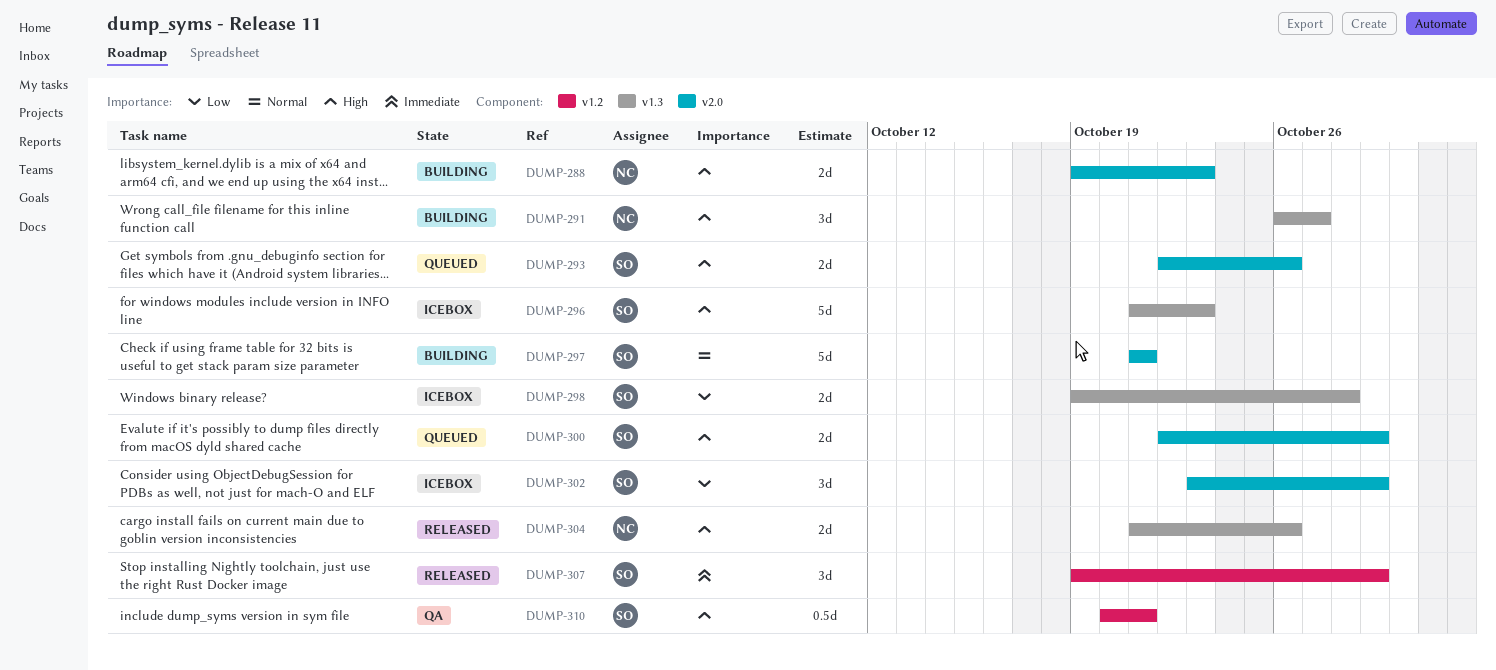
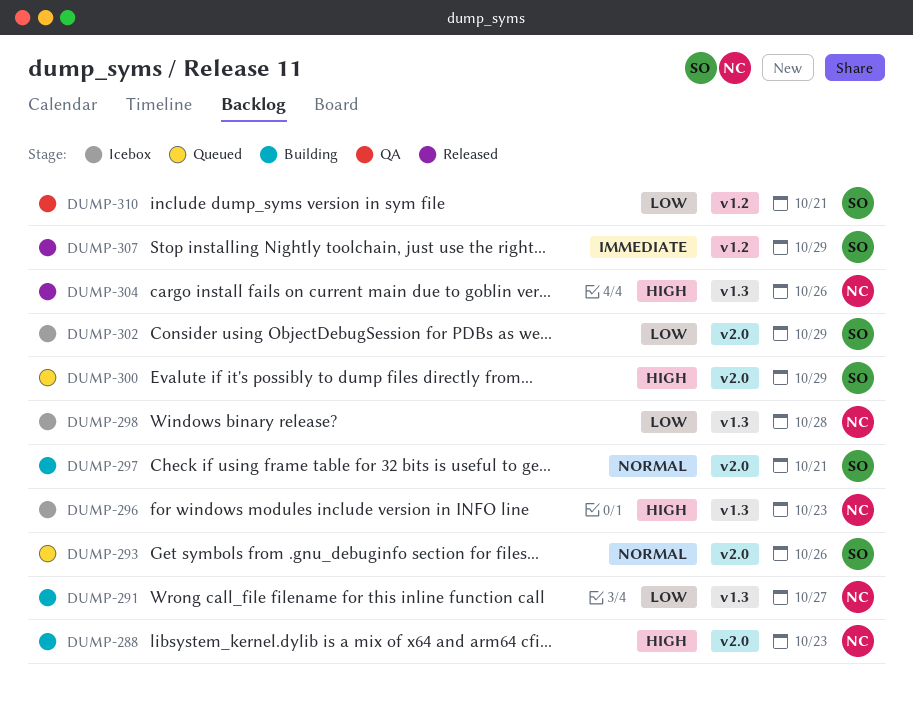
DUMP-291, priority: High -> Low
DUMP-293, priority: High -> Normal
DUMP-296, owner: SO -> NC
DUMP-298, owner: SO -> NC
DUMP-310, priority: High -> Low

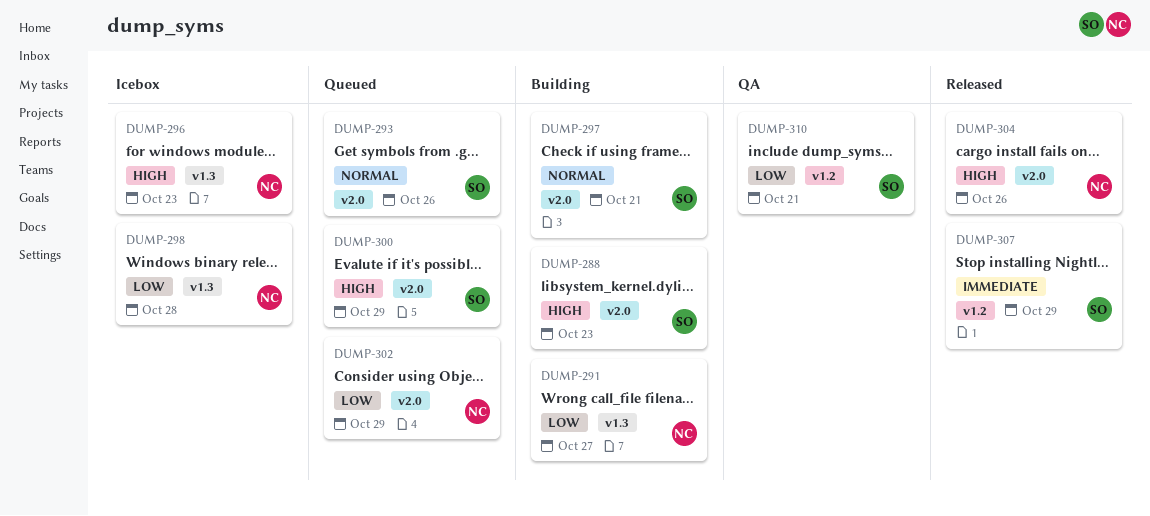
DUMP-288, owner: NC -> SO
DUMP-302, status: Icebox -> Queued
DUMP-302, owner: SO -> NC
DUMP-304, label: v1.3 -> v2.0

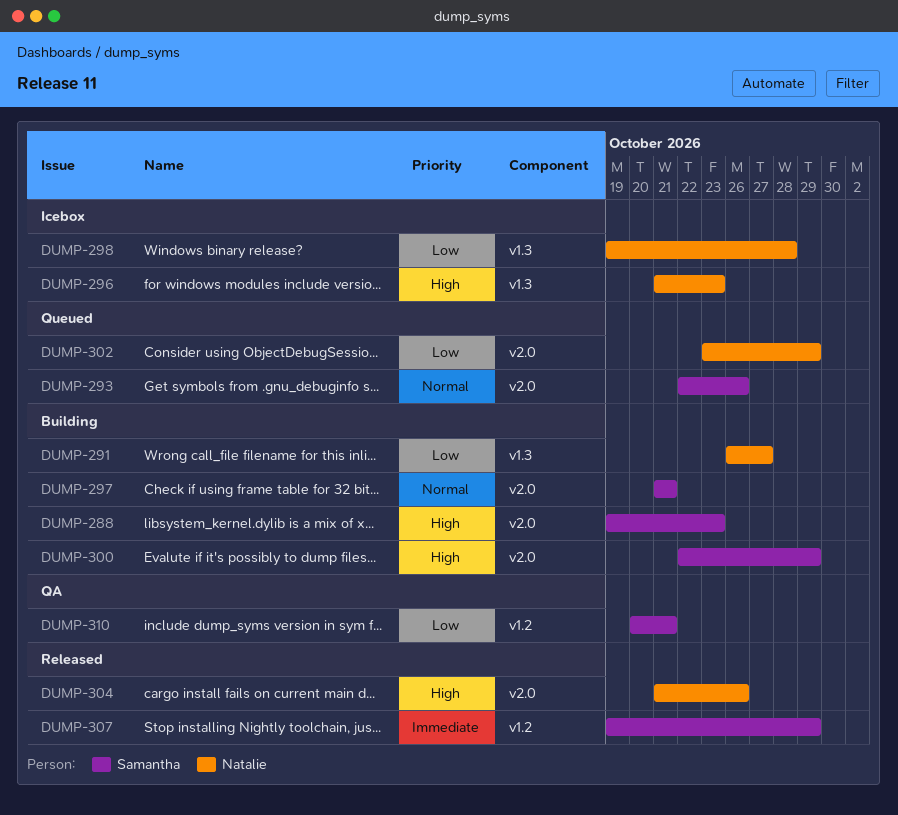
DUMP-300, status: Queued -> Building

